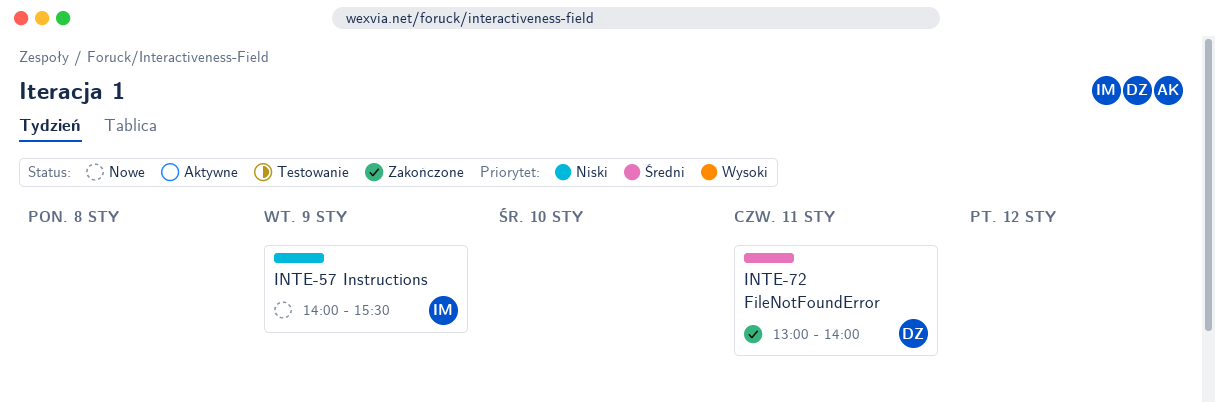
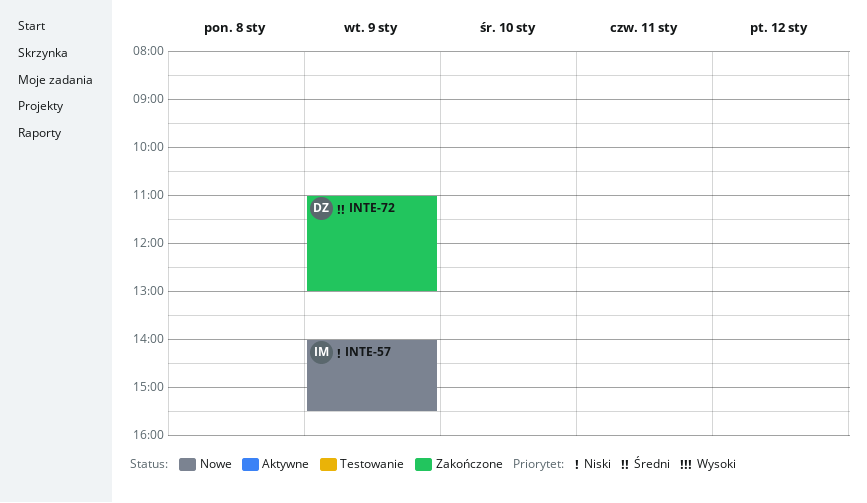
INTE-72, day: Jan 11 -> Jan 9
INTE-72, begins: 13:00 -> 11:00
INTE-72, ends: 14:00 -> 13:00

